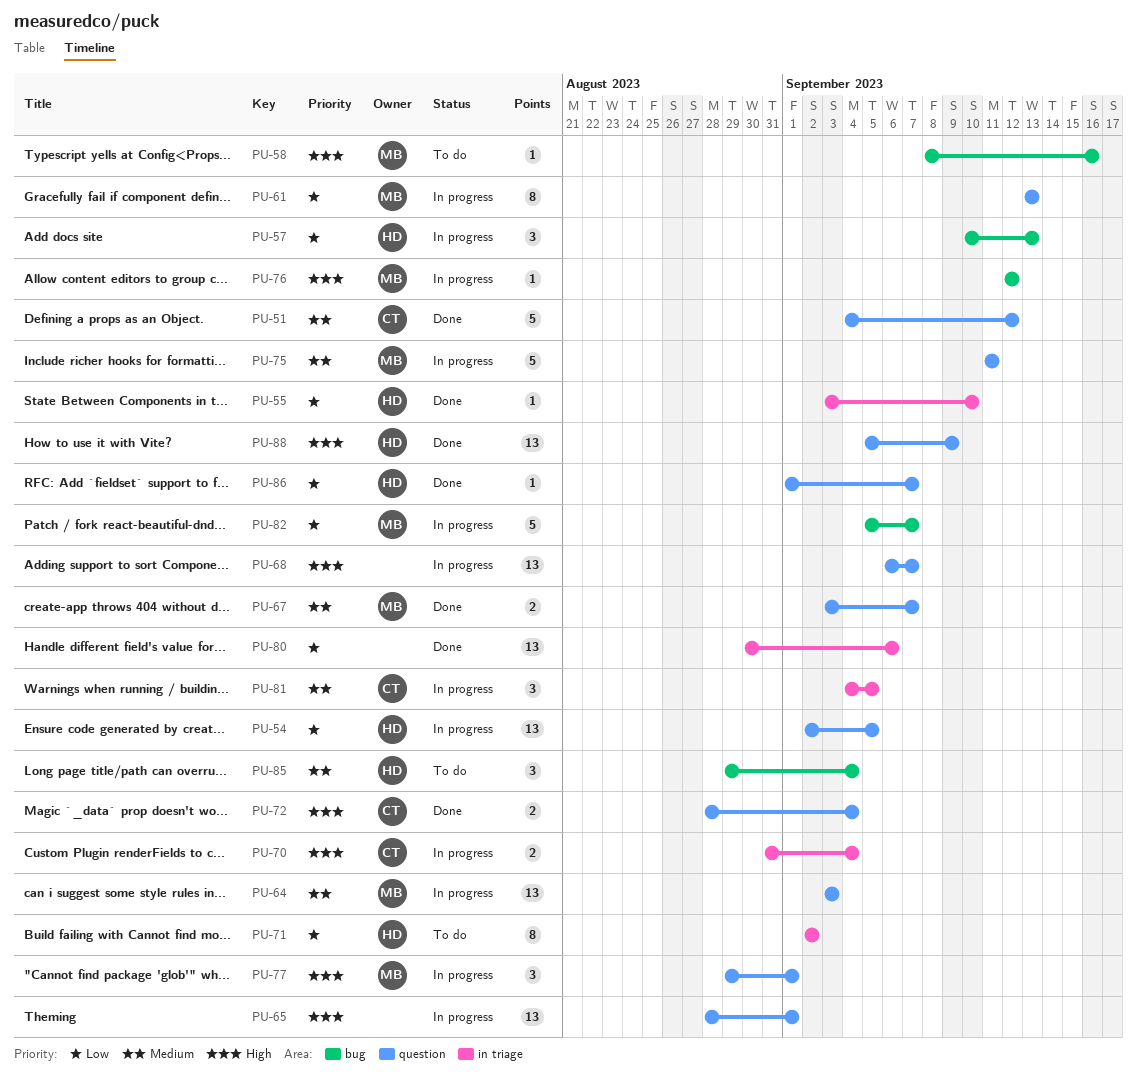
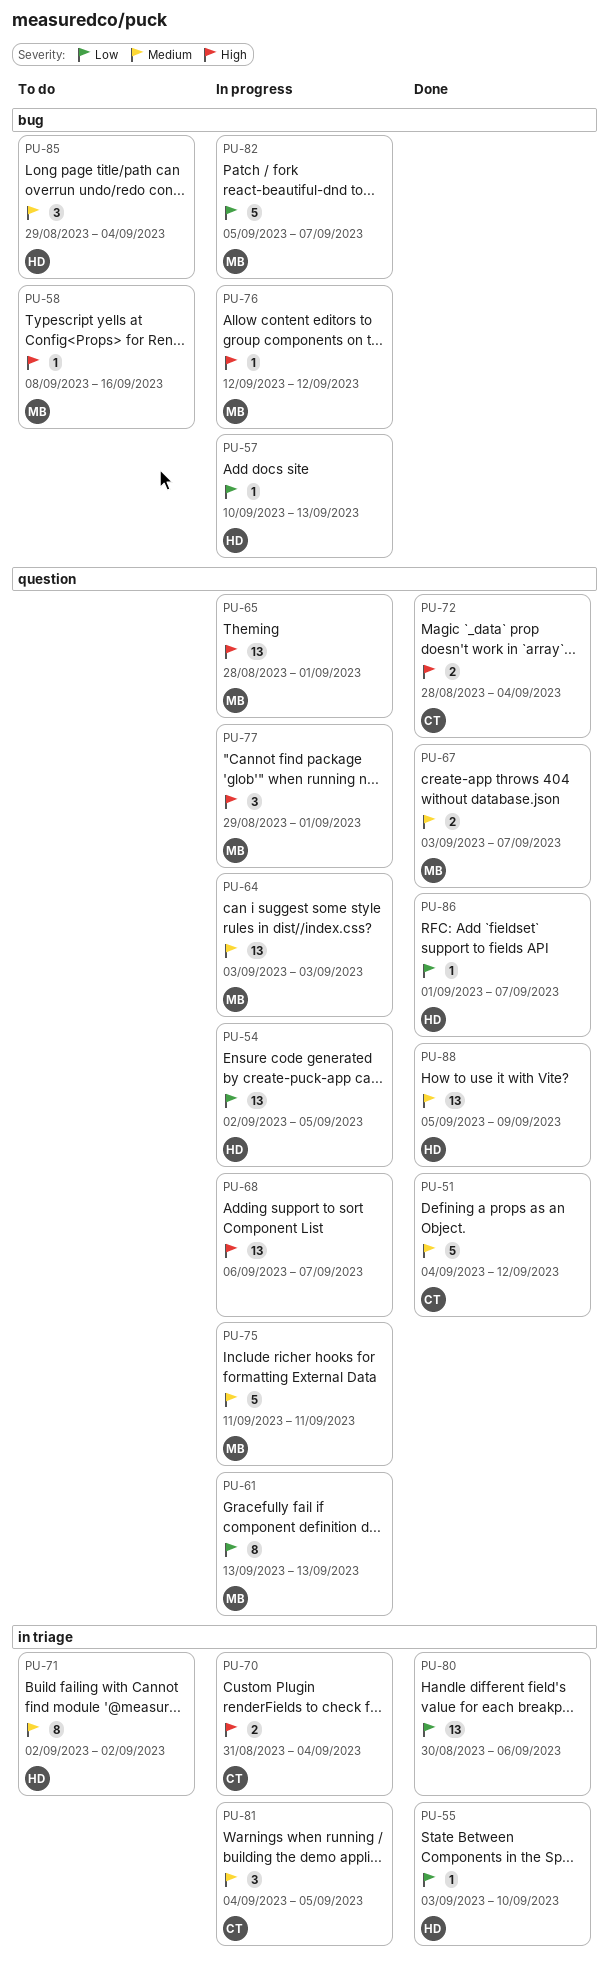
PU-57, estimate: 3 -> 1
PU-65, owner: none -> MB
PU-71, priority: Low -> Medium
PU-88, priority: High -> Medium

